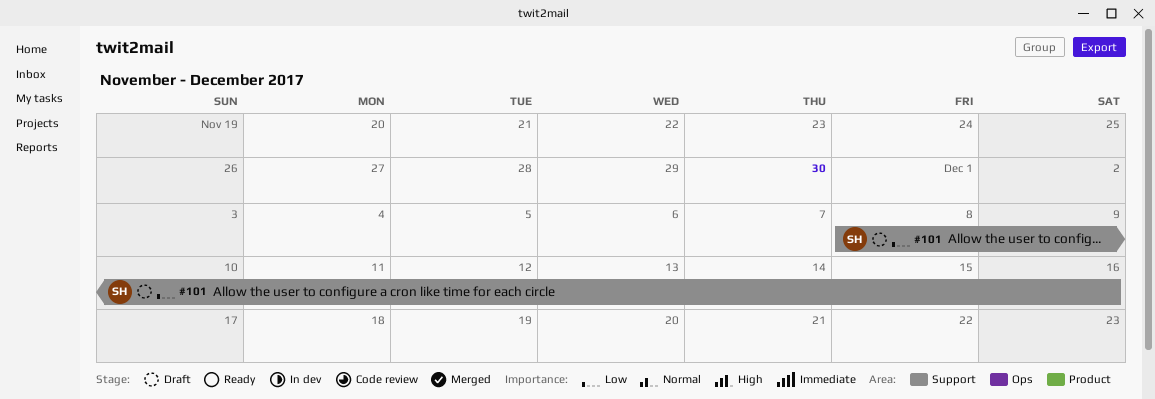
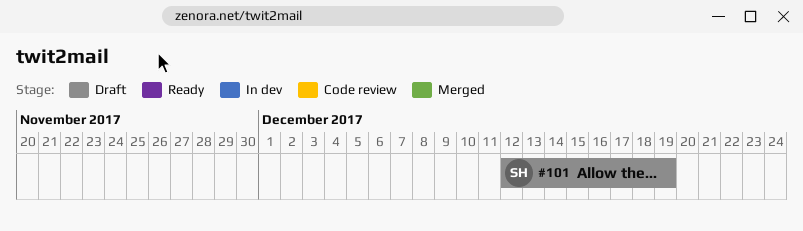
#101, start: Dec 8 -> Dec 12
#101, due: Dec 16 -> Dec 19

